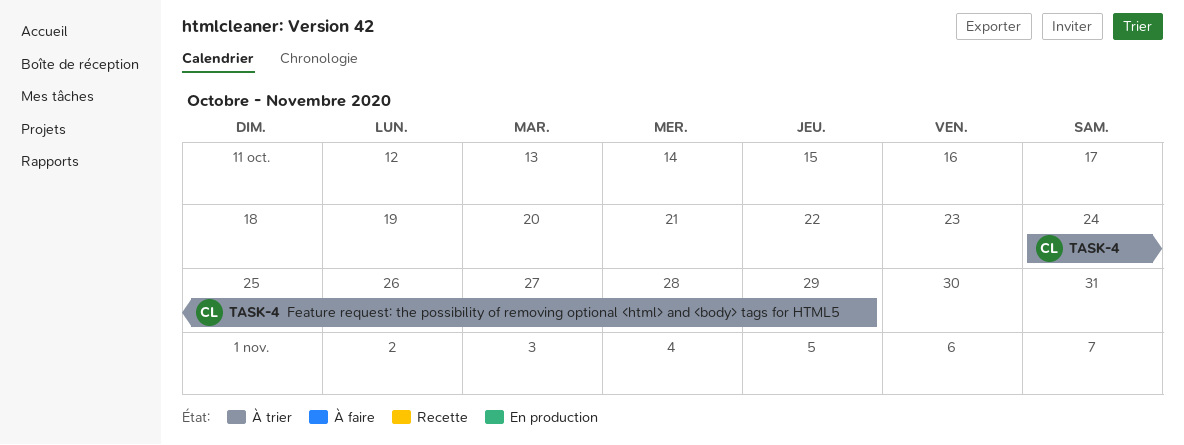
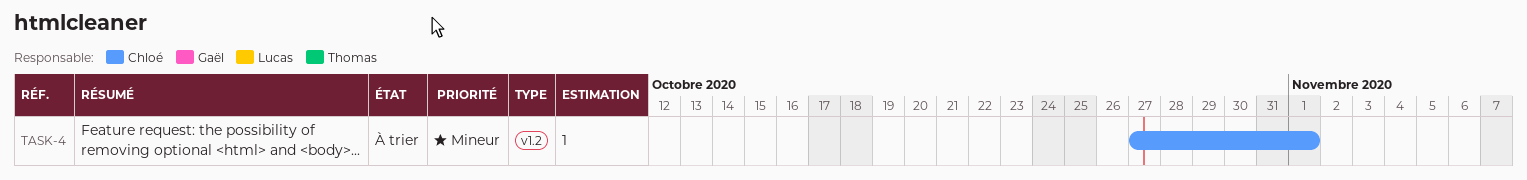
TASK-4, start: Oct 24 -> Oct 27
TASK-4, due: Oct 29 -> Nov 1

